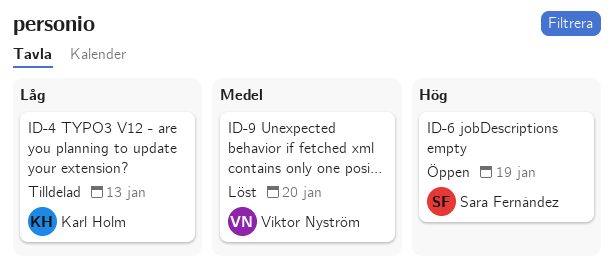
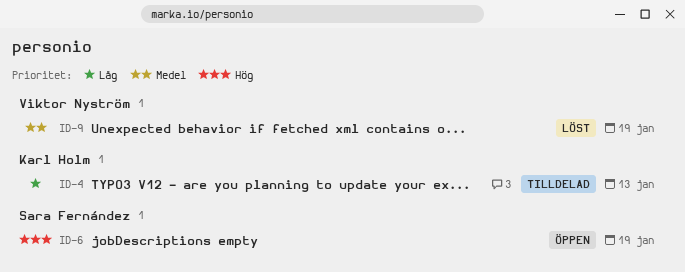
ID-9, due: Jan 20 -> Jan 19

